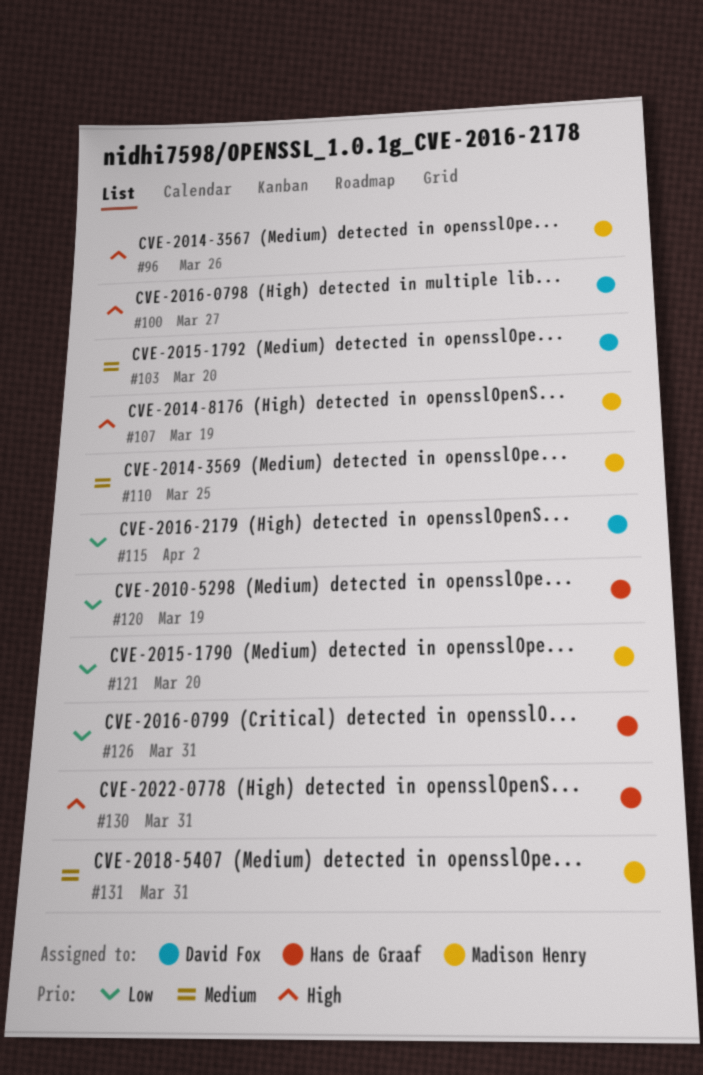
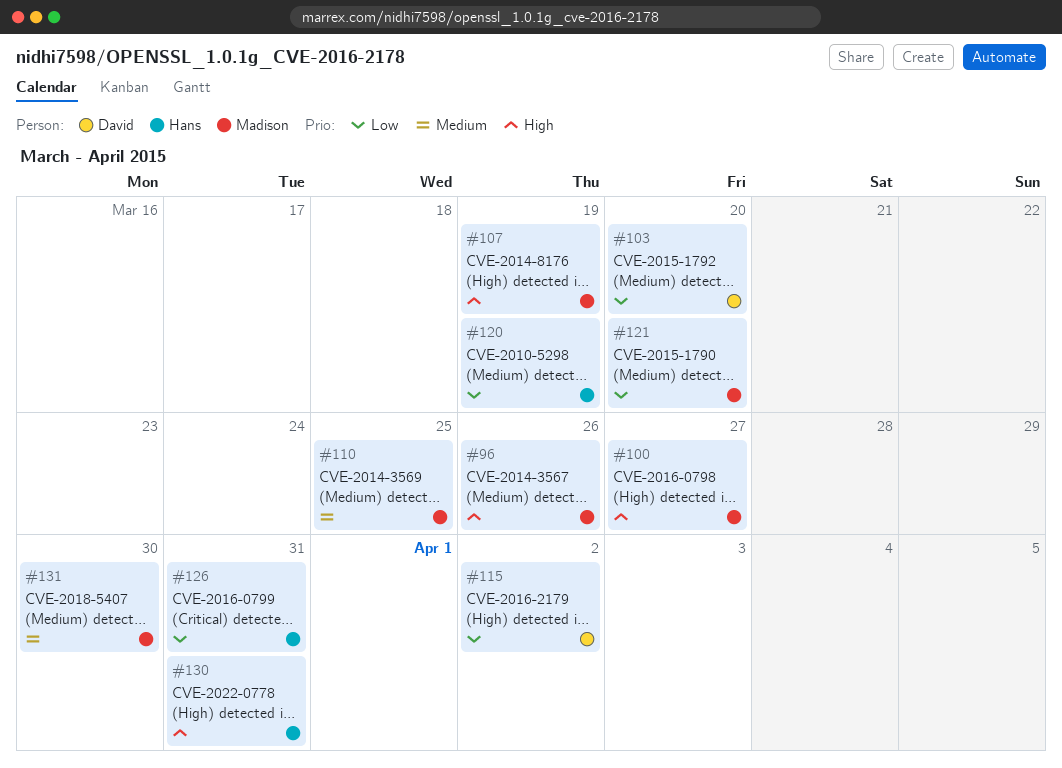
#100, owner: David Fox -> Madison Henry
#103, priority: Medium -> Low
#131, due: Mar 31 -> Mar 30

